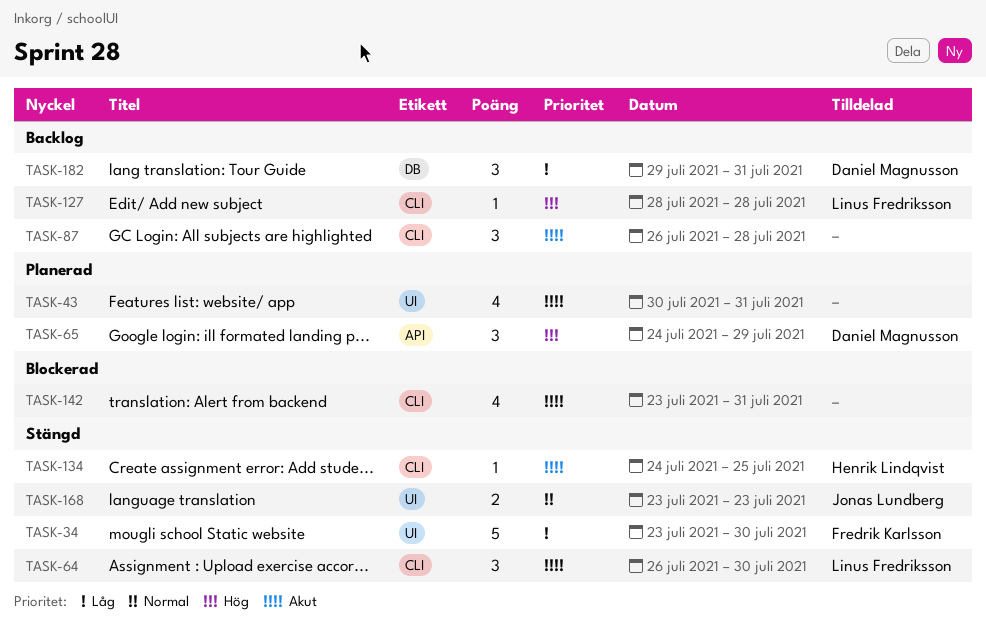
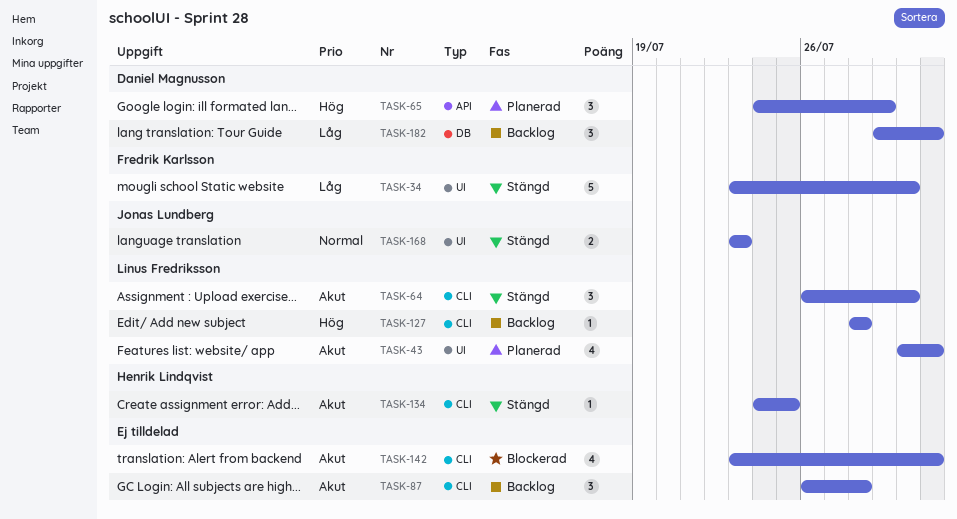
TASK-43, owner: none -> Linus Fredriksson

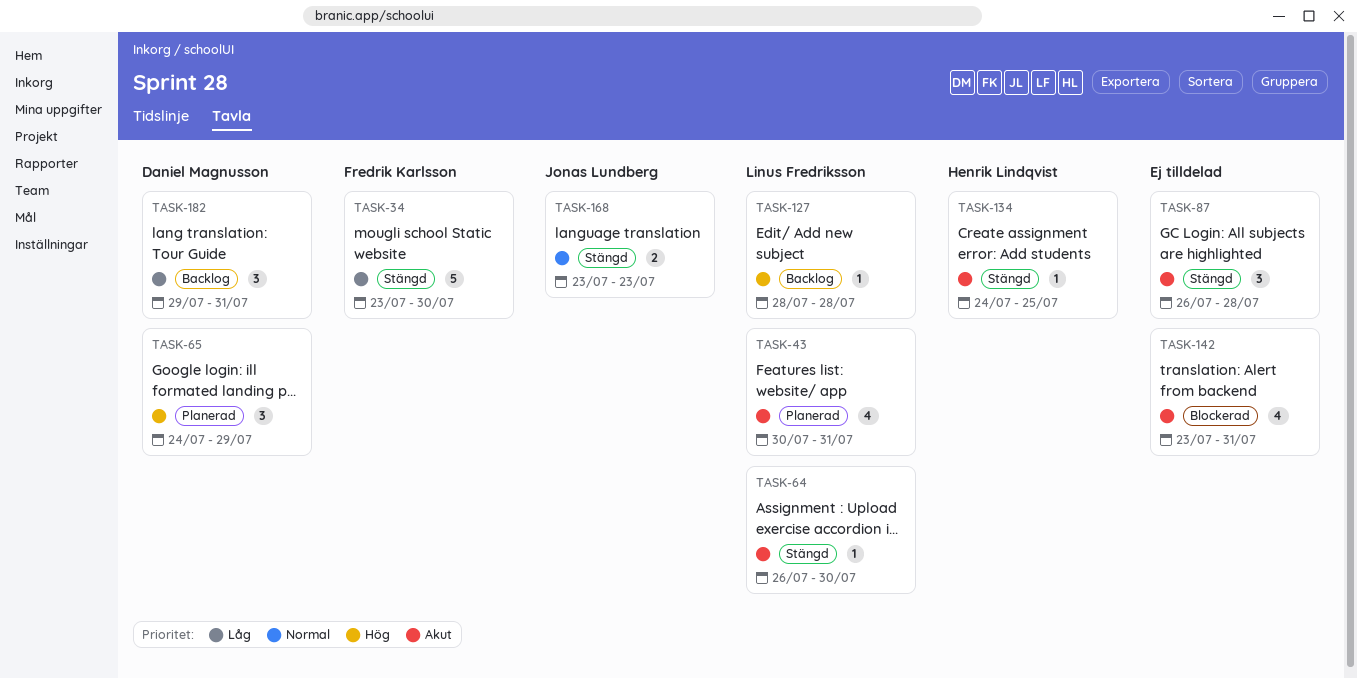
TASK-64, estimate: 3 -> 1
TASK-87, status: Backlog -> Stängd

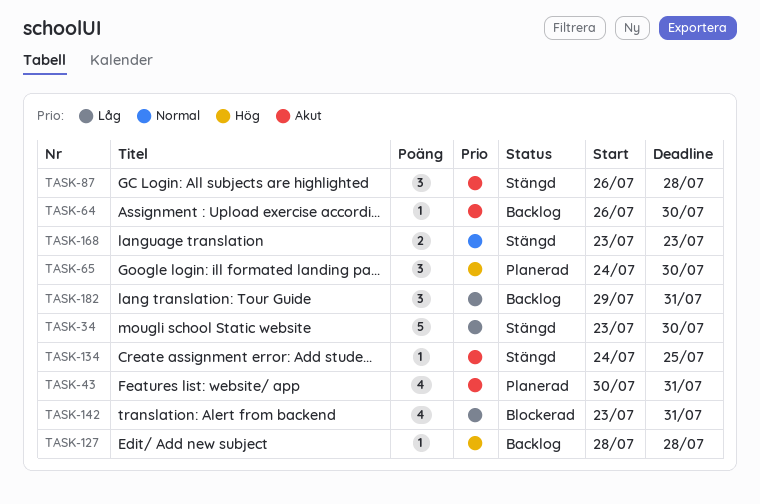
TASK-64, status: Stängd -> Backlog
TASK-65, due: Jul 29 -> Jul 30
TASK-142, priority: Akut -> Låg

